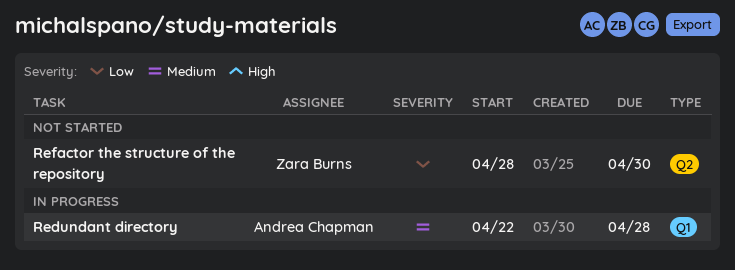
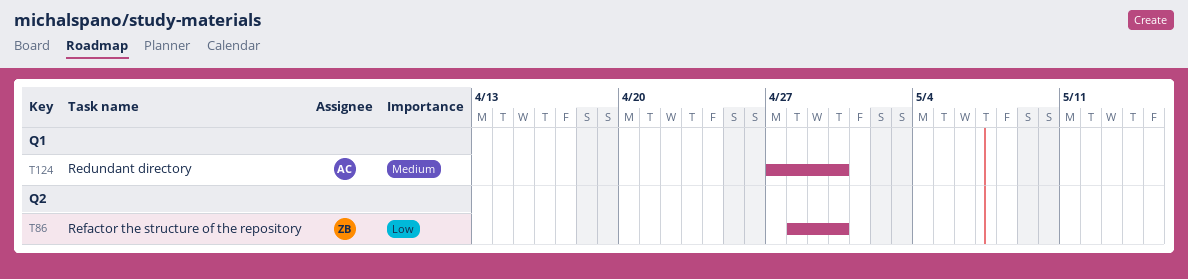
Redundant directory, start: Apr 22 -> Apr 27
Redundant directory, due: Apr 28 -> Apr 30

